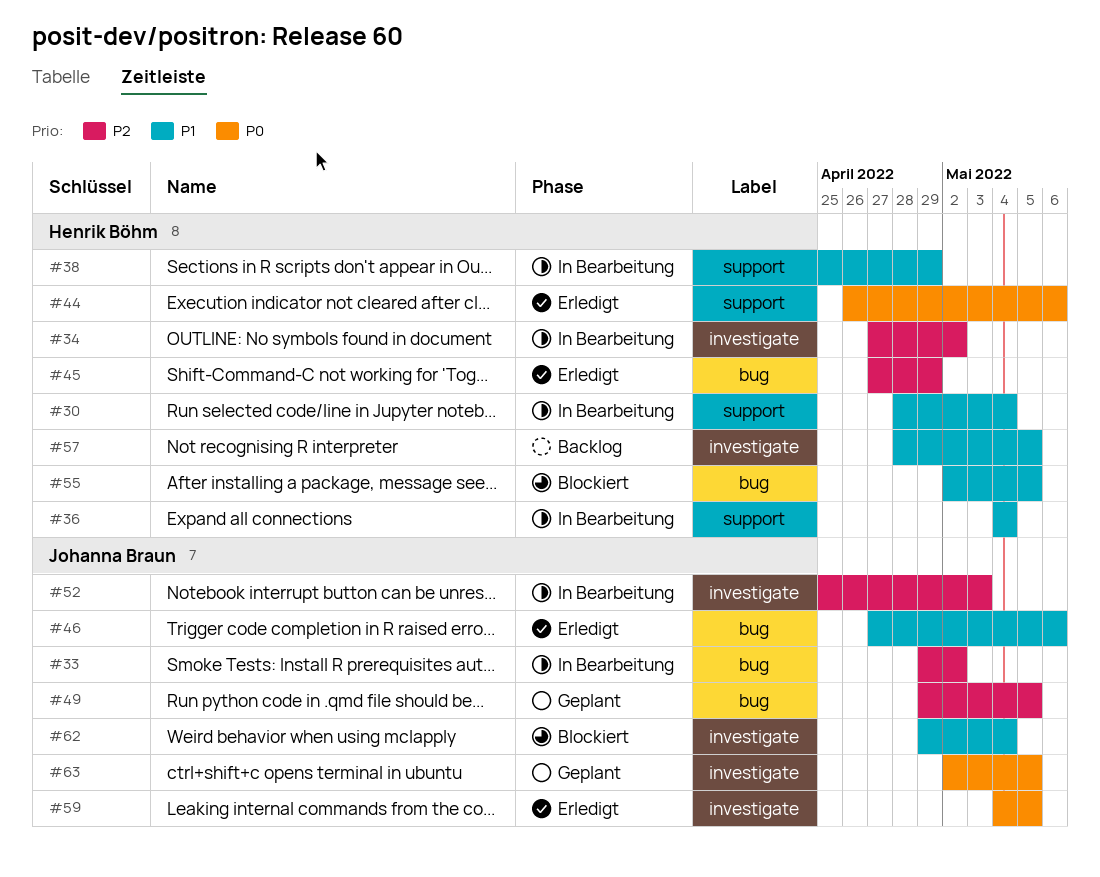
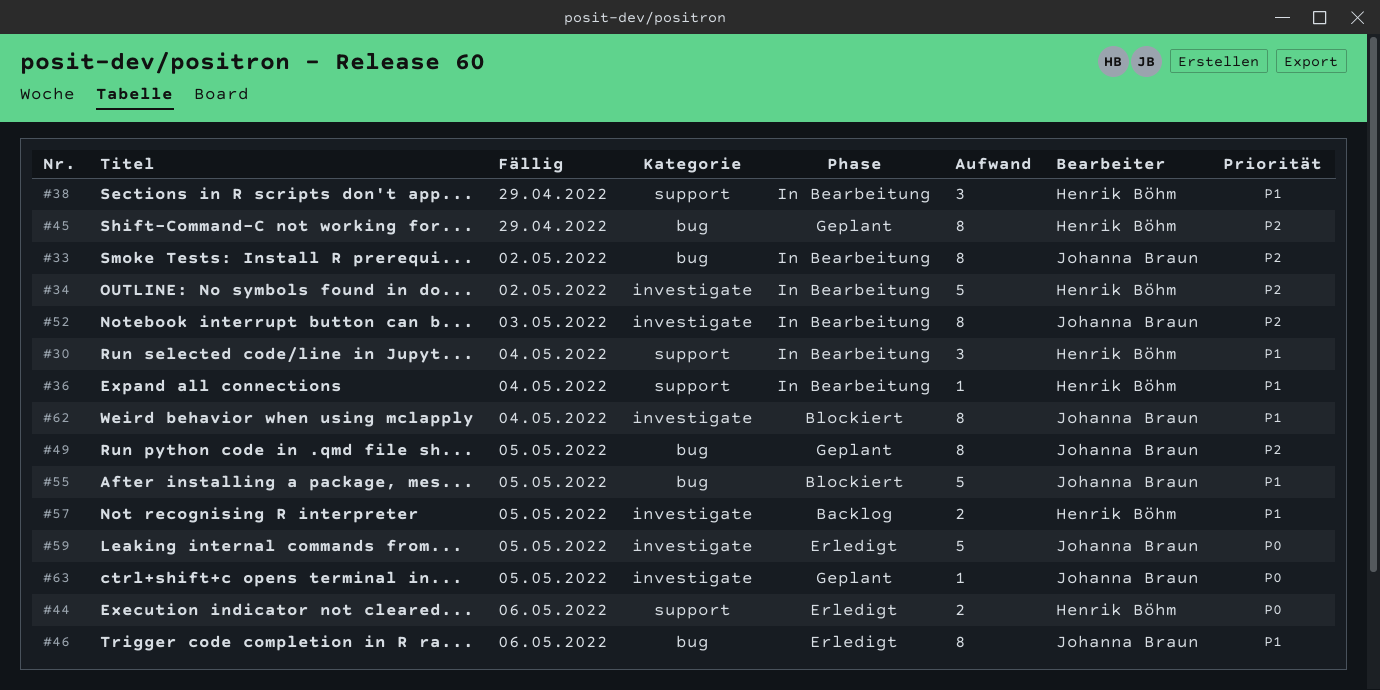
#45, status: Erledigt -> Geplant
#55, owner: Henrik Böhm -> Johanna Braun

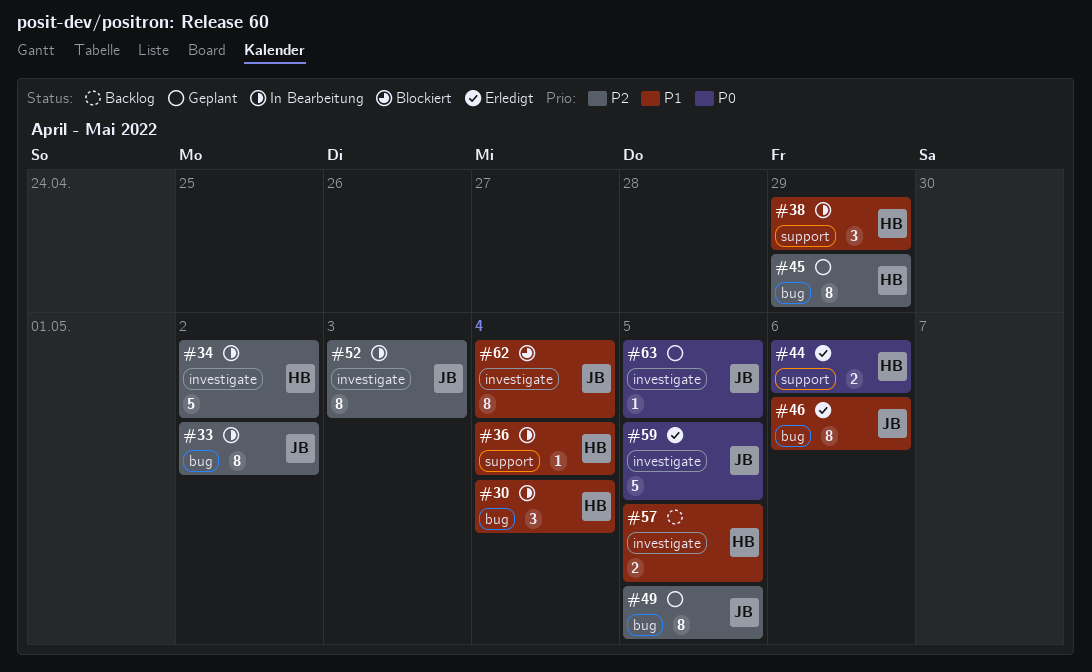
#30, label: support -> bug
#55: present -> none

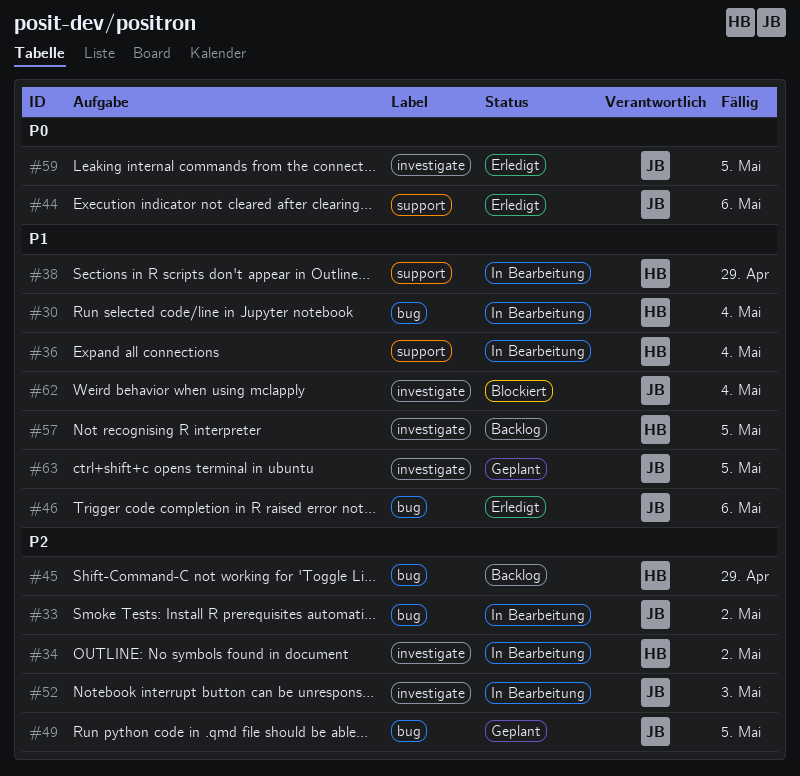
#44, owner: HB -> JB
#45, status: Geplant -> Backlog
#63, priority: P0 -> P1

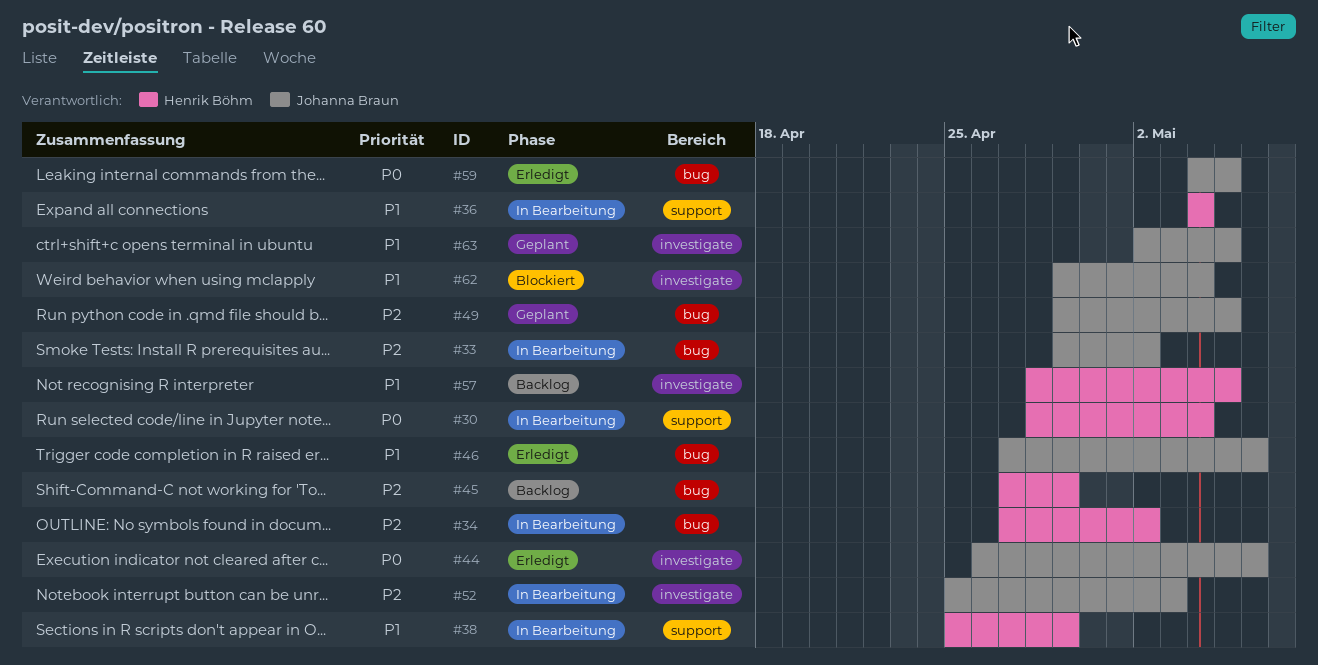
#30, priority: P1 -> P0
#30, label: bug -> support
#34, label: investigate -> bug
#44, label: support -> investigate
#59, label: investigate -> bug

